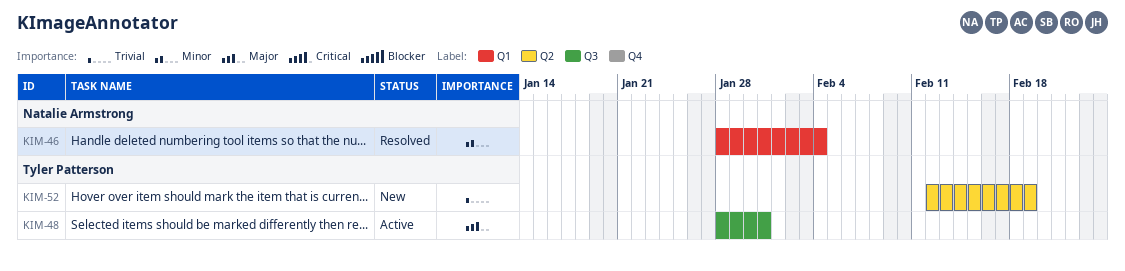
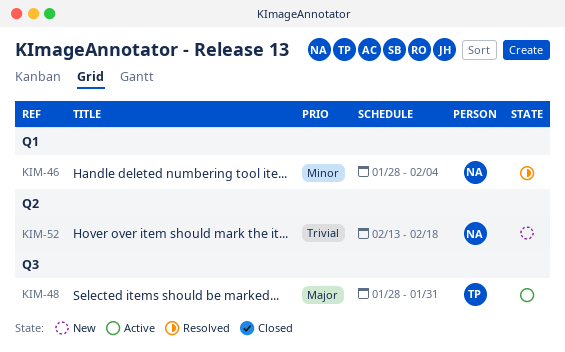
KIM-52, owner: Tyler Patterson -> Natalie Armstrong
KIM-52, start: Feb 12 -> Feb 13
KIM-52, due: Feb 19 -> Feb 18

